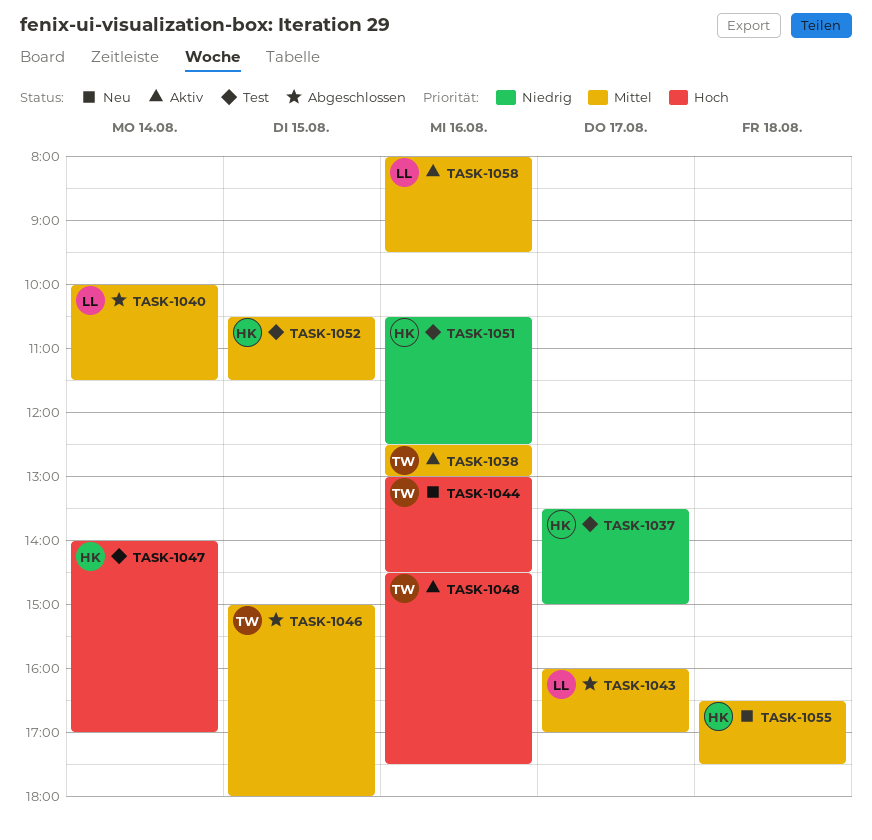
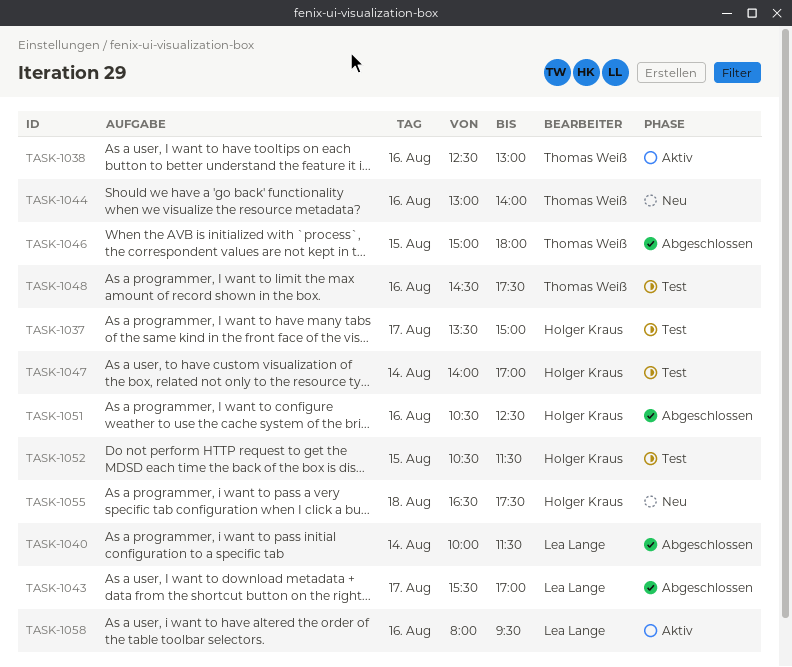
TASK-1043, begins: 16:00 -> 15:30
TASK-1044, ends: 14:30 -> 14:00
TASK-1048, status: Aktiv -> Test
TASK-1051, status: Test -> Abgeschlossen

